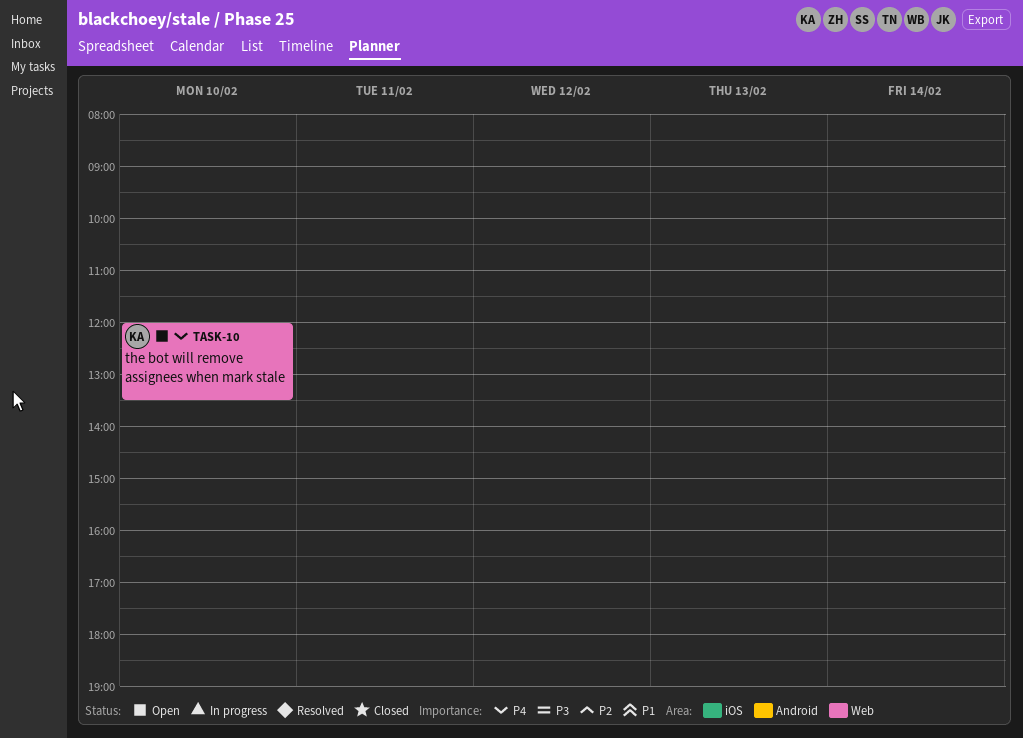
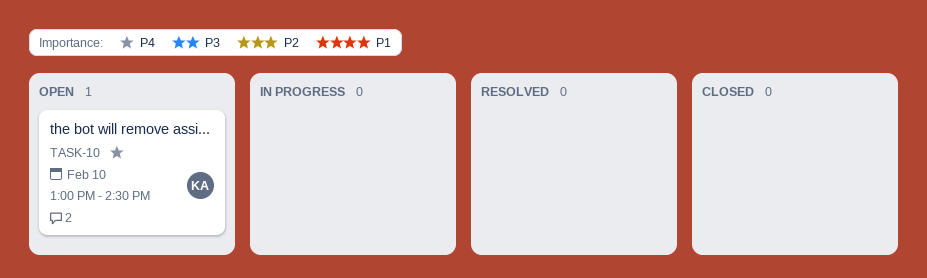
TASK-10, begins: 12:00 -> 13:00
TASK-10, ends: 13:30 -> 14:30

